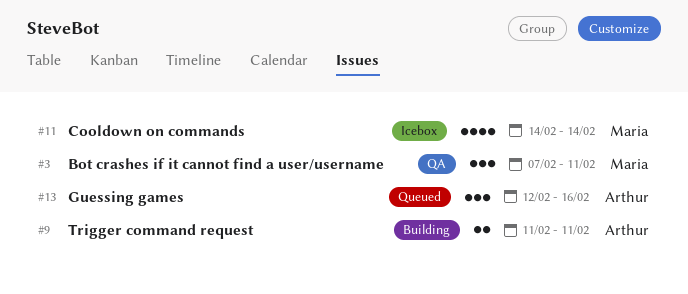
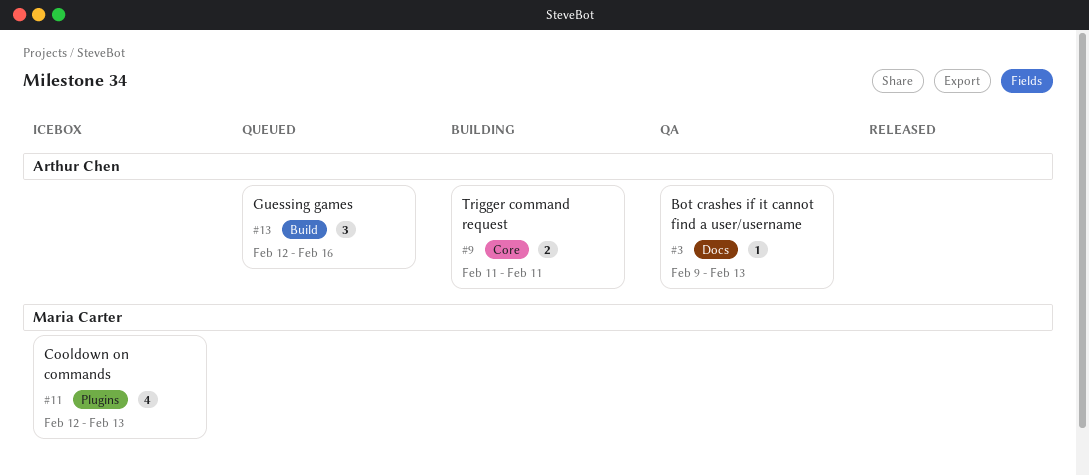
#3, owner: Maria Carter -> Arthur Chen
#3, estimate: 3 -> 1
#3, start: Feb 7 -> Feb 9
#3, due: Feb 11 -> Feb 13
#11, start: Feb 14 -> Feb 12
#11, due: Feb 14 -> Feb 13

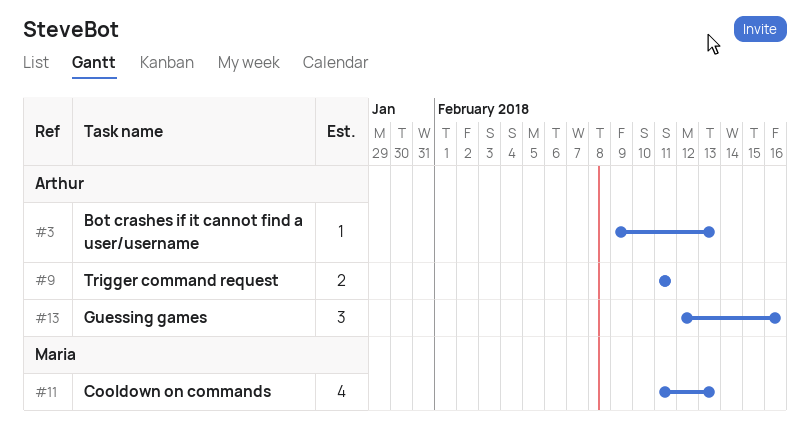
#11, start: Feb 12 -> Feb 11

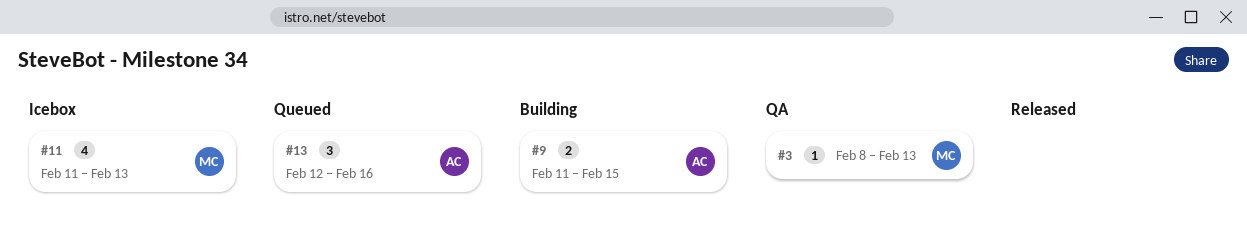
#3, owner: Arthur -> Maria
#3, start: Feb 9 -> Feb 8
#9, due: Feb 11 -> Feb 15

